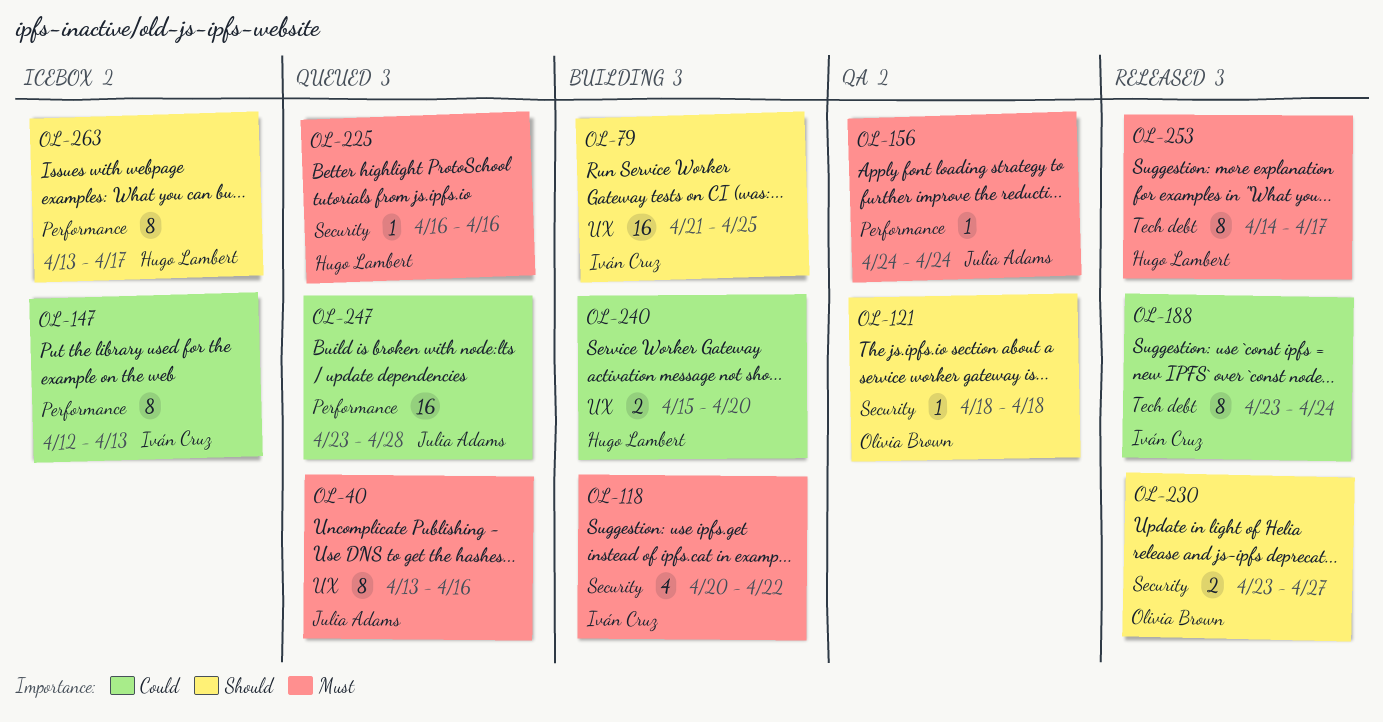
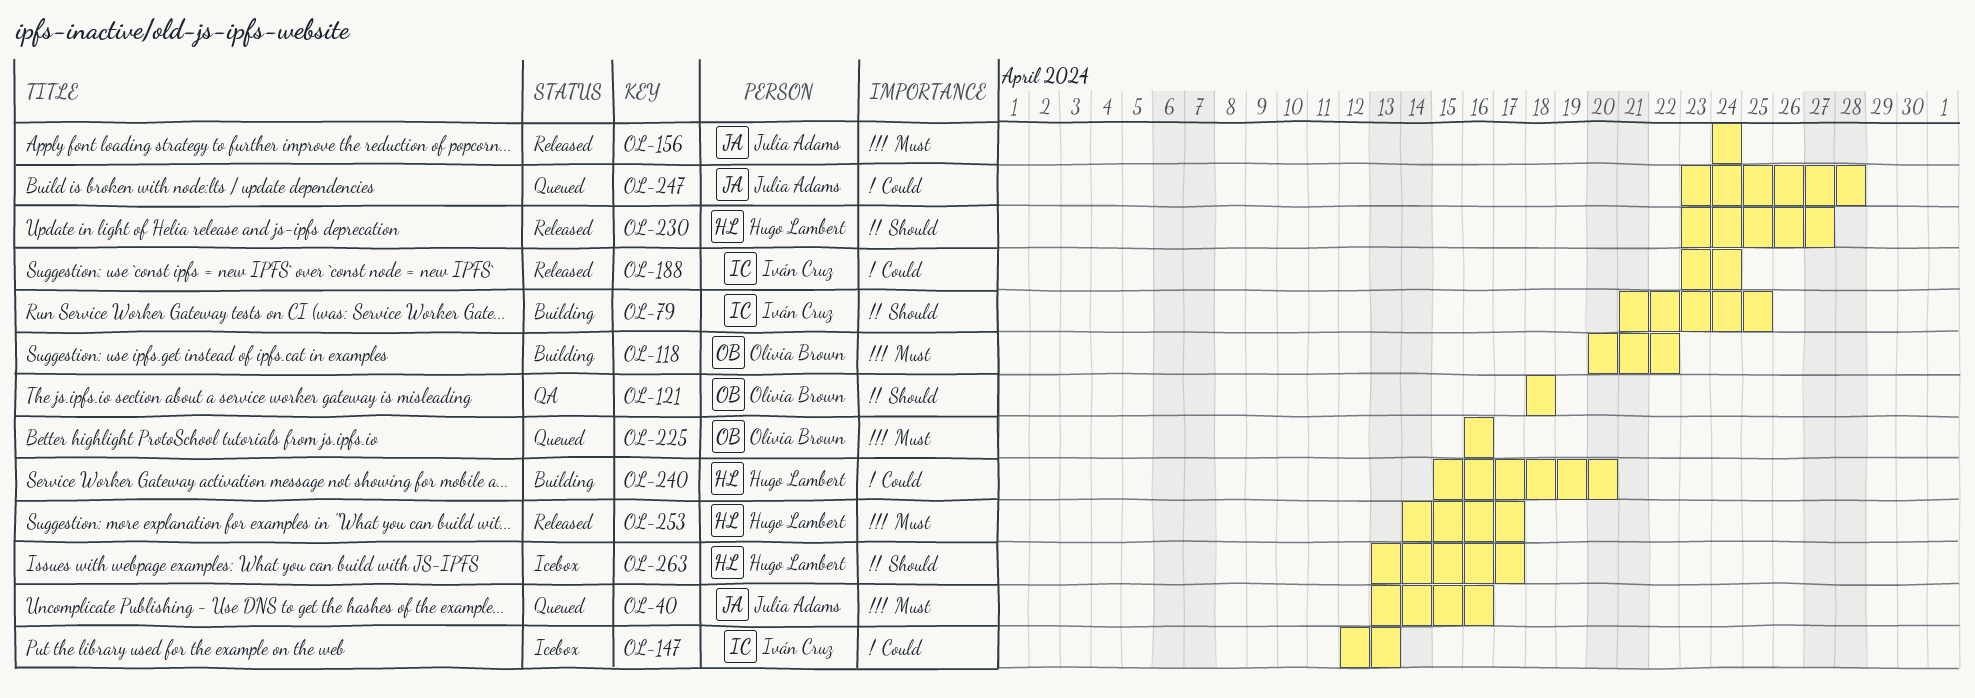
OL-118, owner: Iván Cruz -> Olivia Brown
OL-156, status: QA -> Released
OL-225, owner: Hugo Lambert -> Olivia Brown
OL-230, owner: Olivia Brown -> Hugo Lambert

